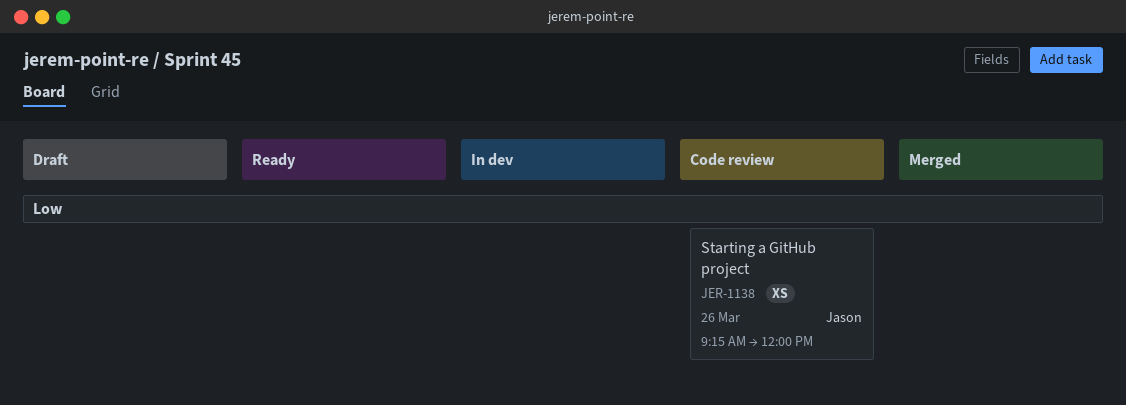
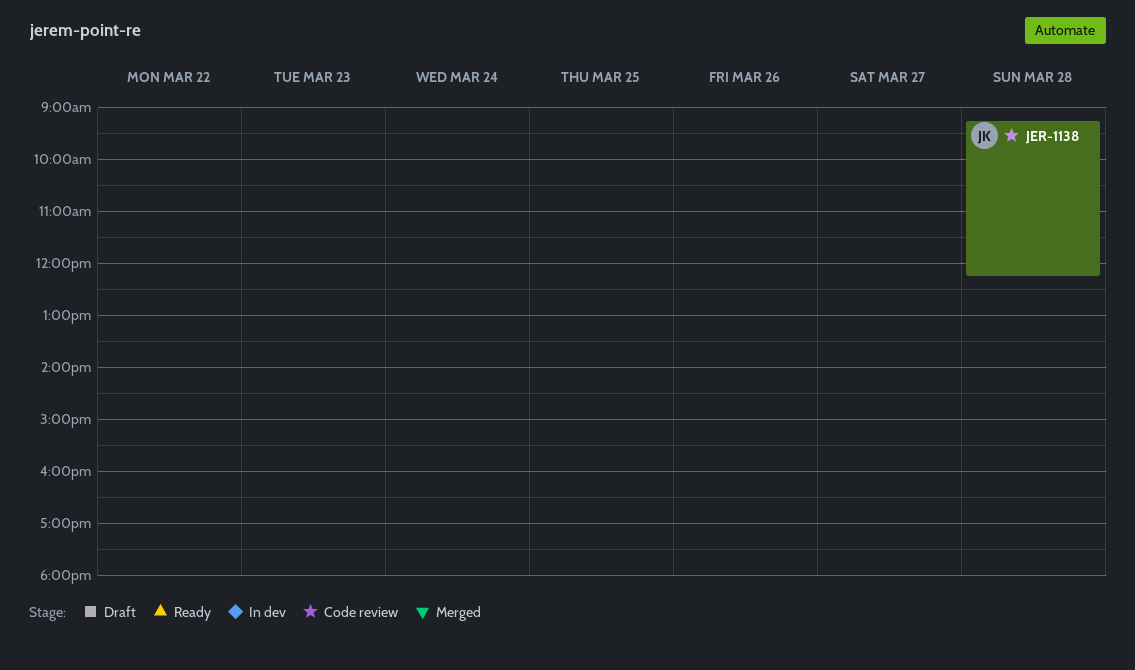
JER-1138, day: Mar 26 -> Mar 28
JER-1138, ends: 12:00 -> 12:15

